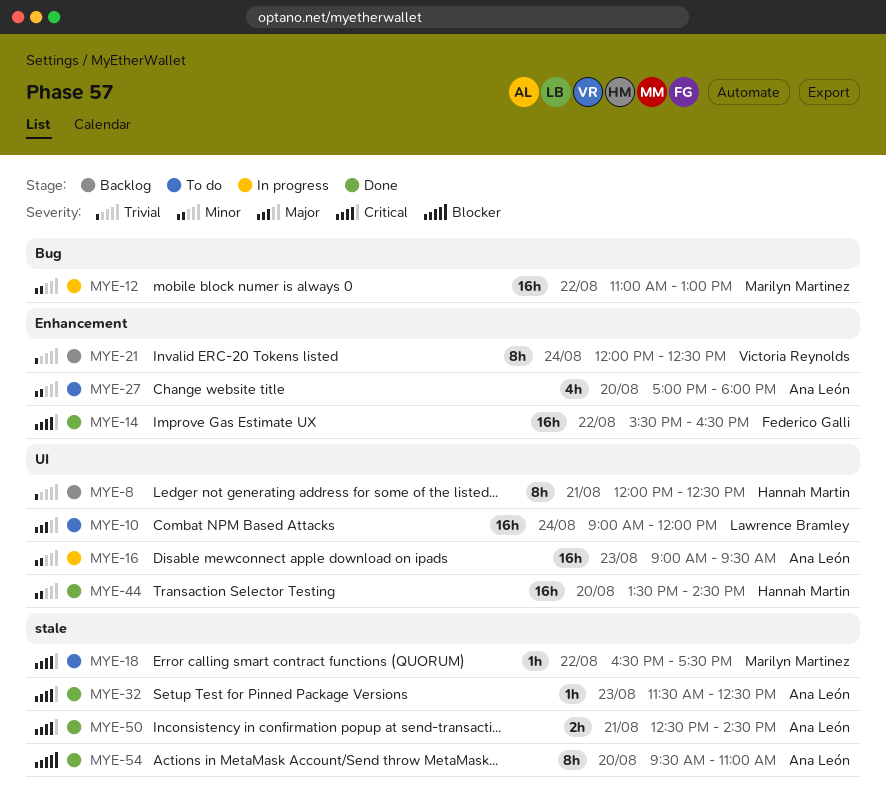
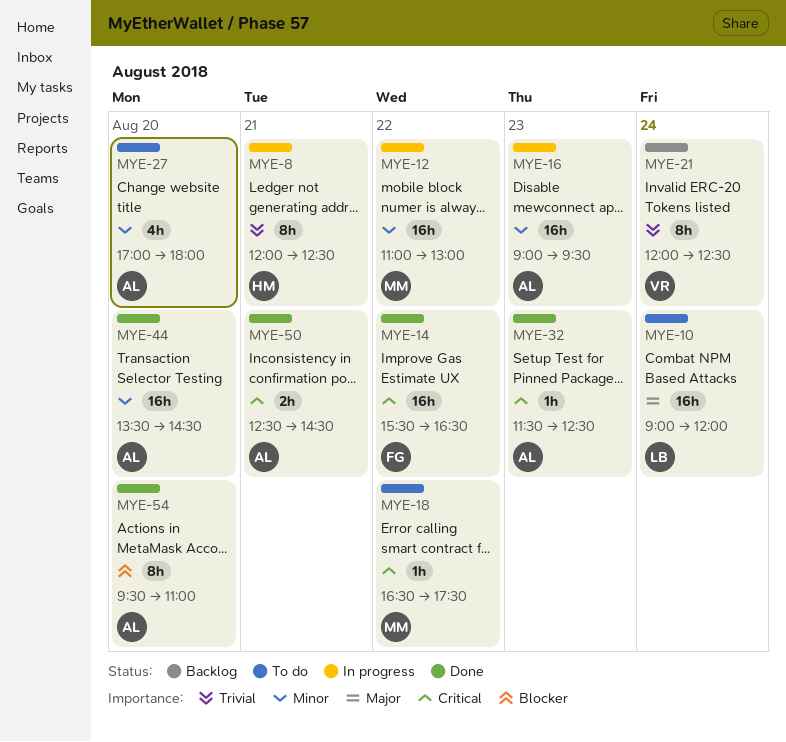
MYE-8, status: Backlog -> In progress
MYE-44, owner: Hannah Martin -> Ana León

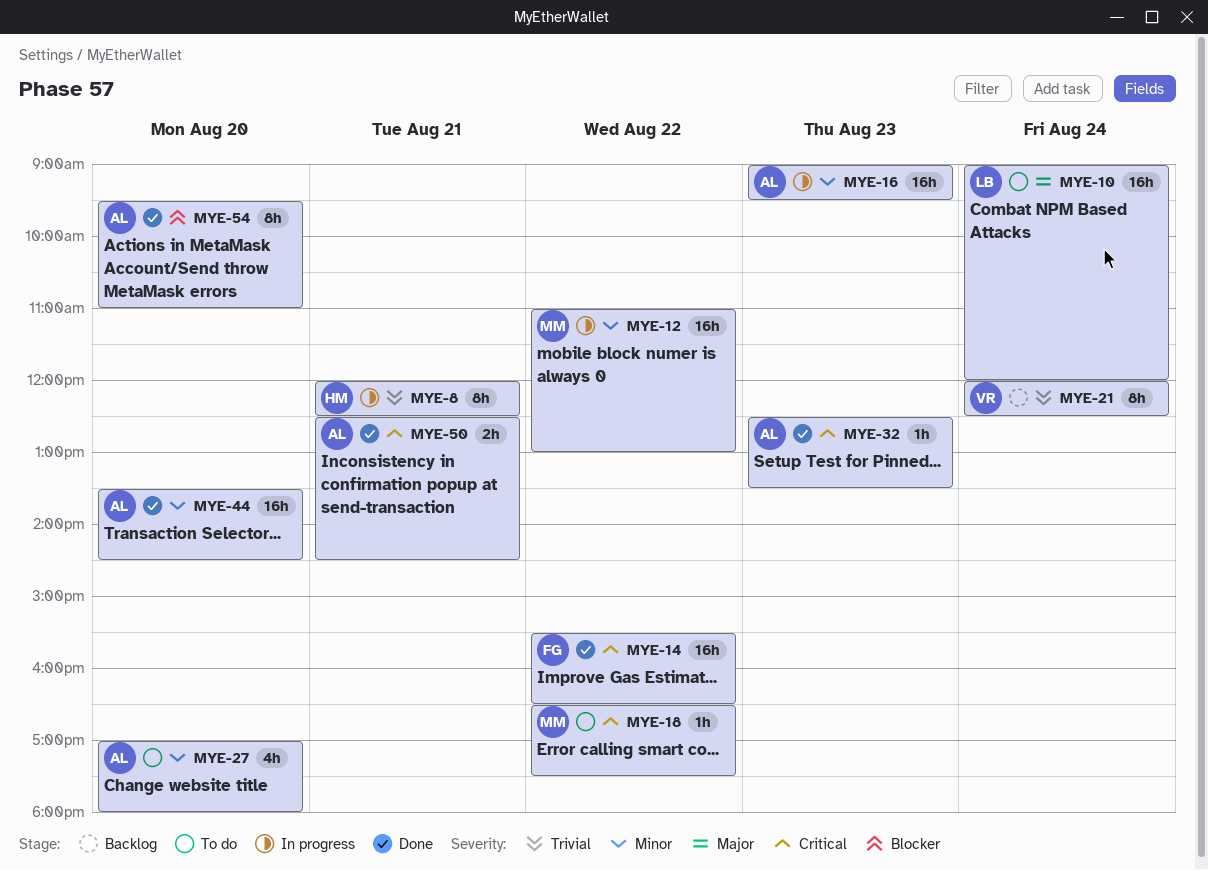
MYE-32, begins: 11:30 -> 12:30
MYE-32, ends: 12:30 -> 13:30

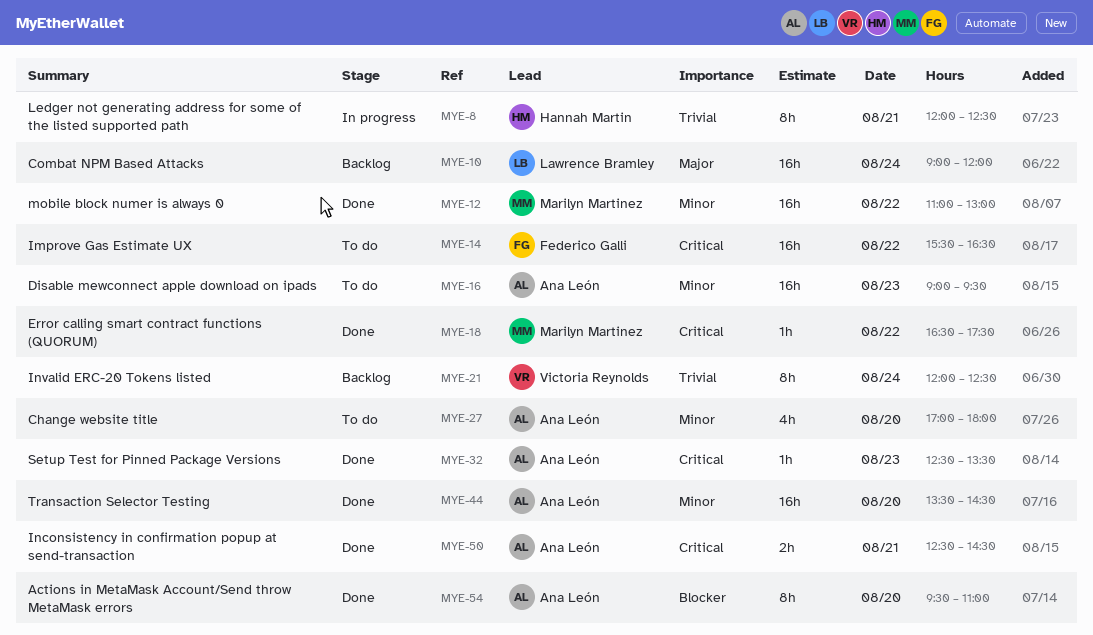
MYE-10, status: To do -> Backlog
MYE-12, status: In progress -> Done
MYE-14, status: Done -> To do
MYE-16, status: In progress -> To do
MYE-18, status: To do -> Done

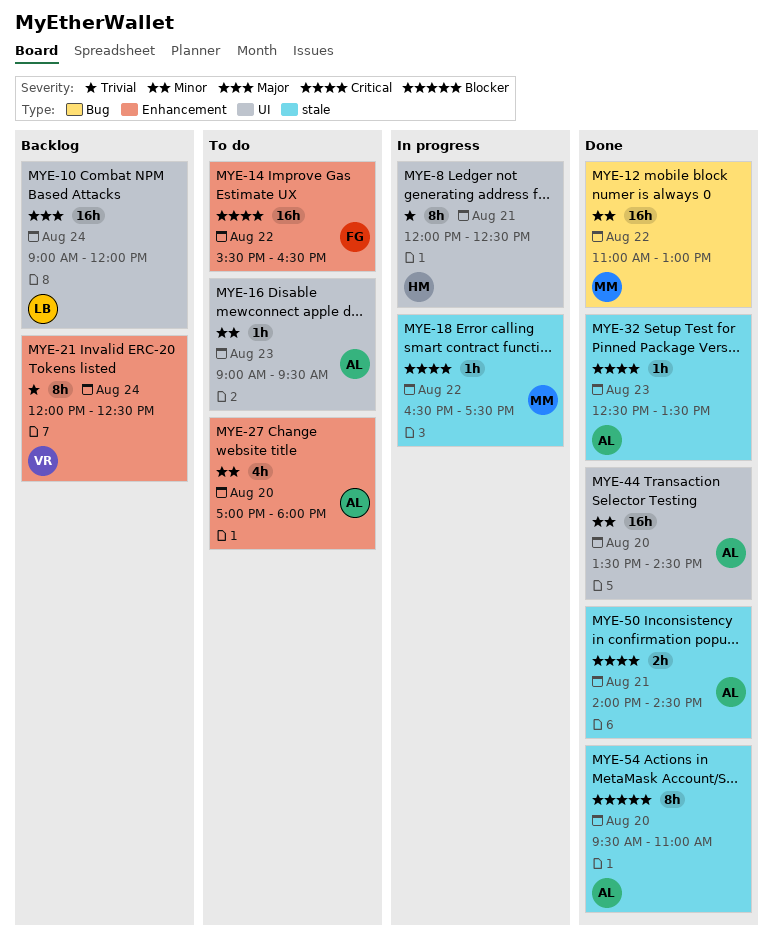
MYE-16, estimate: 16h -> 1h
MYE-18, status: Done -> In progress
MYE-50, begins: 12:30 -> 14:00

